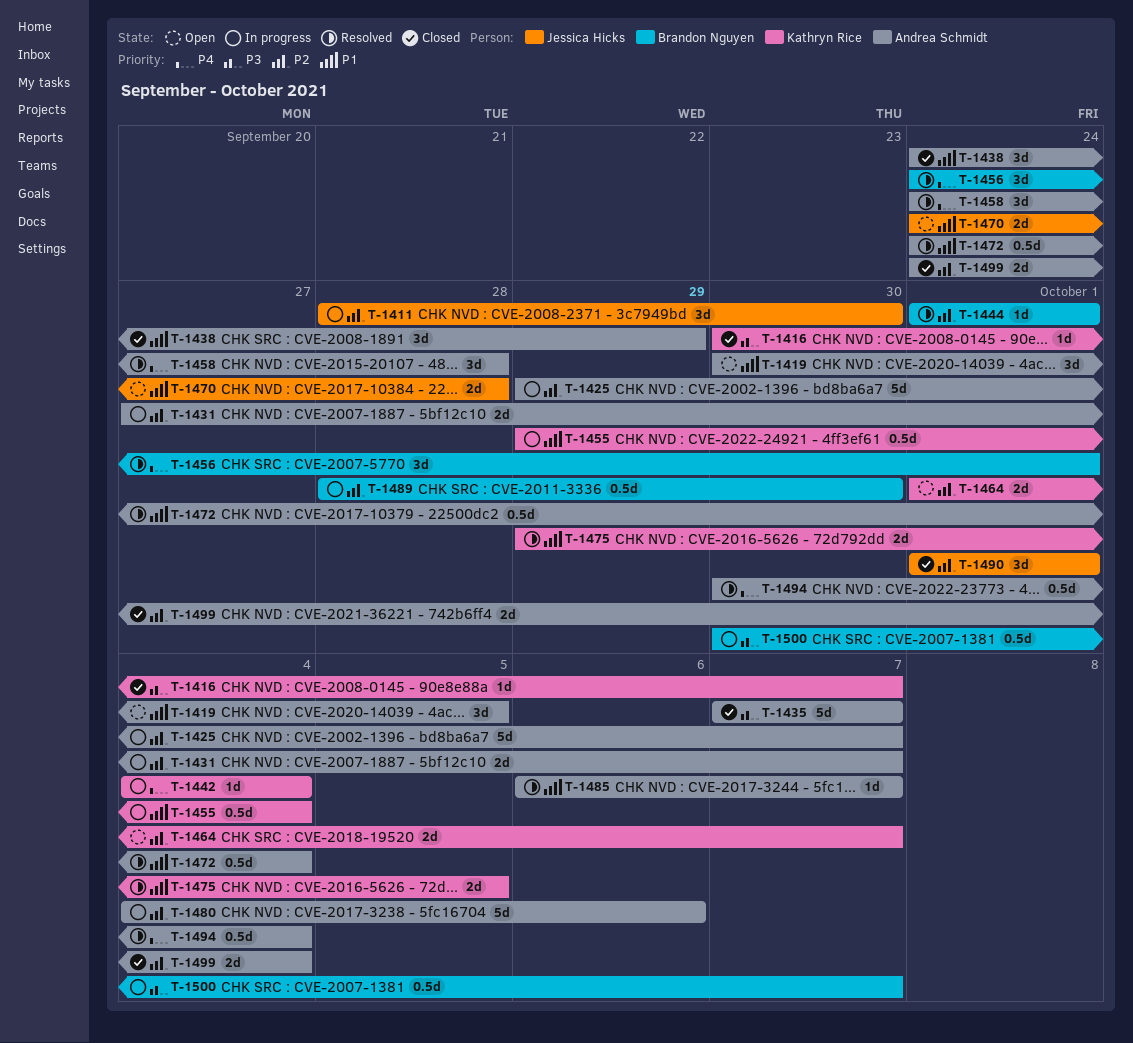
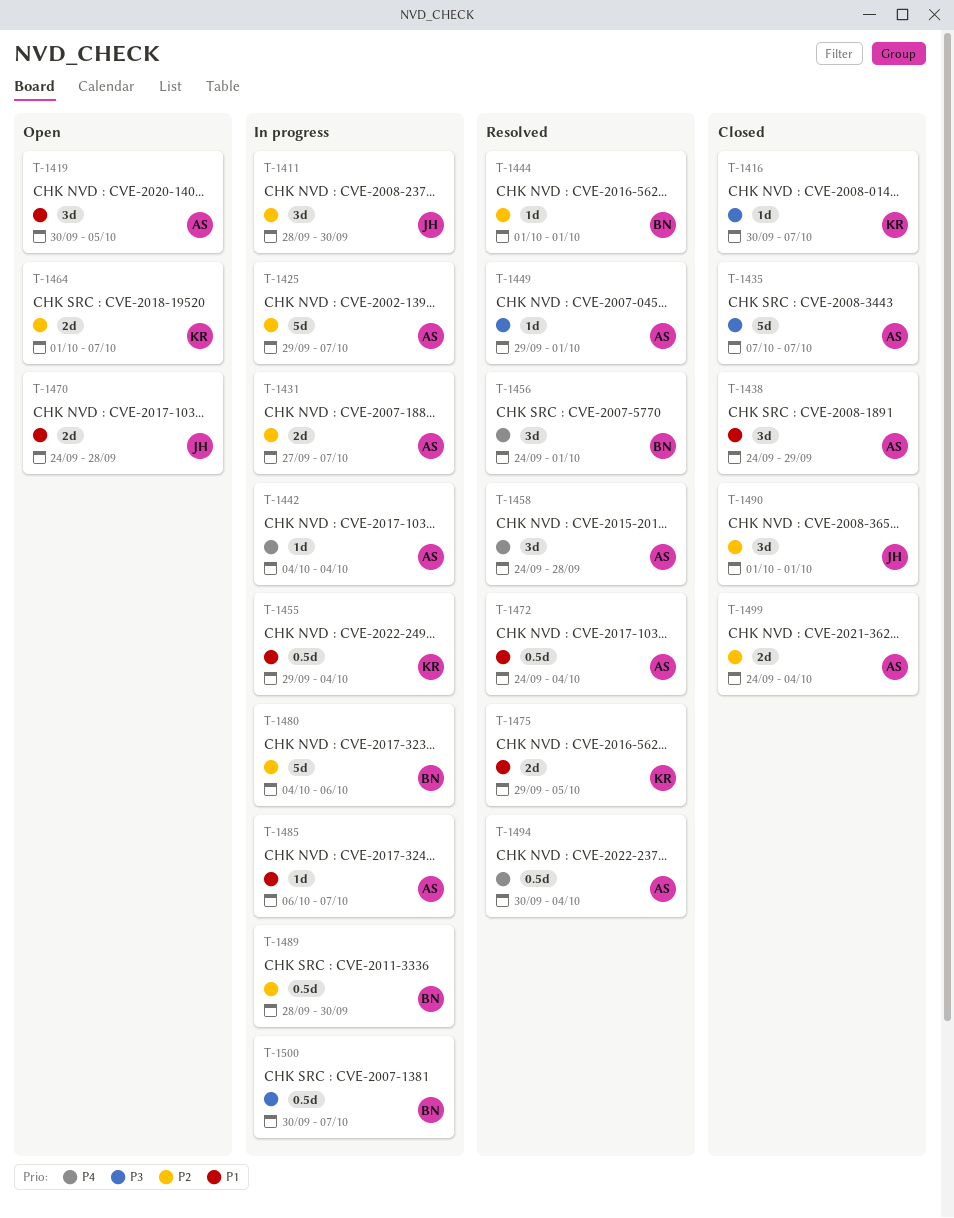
T-1442, owner: Kathryn Rice -> Andrea Schmidt
T-1449: none -> present
T-1480, owner: Andrea Schmidt -> Brandon Nguyen
T-1485, status: Resolved -> In progress

